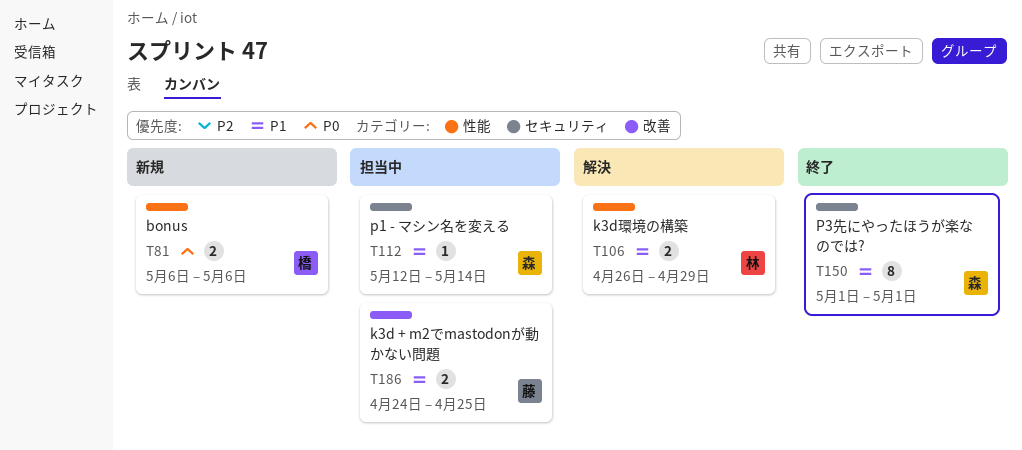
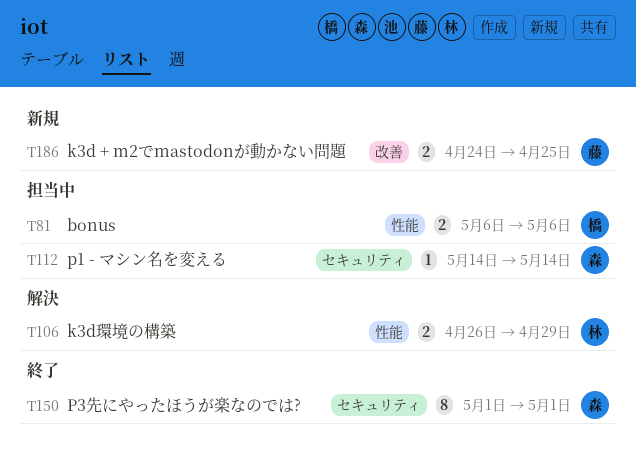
T81, status: 新規 -> 担当中
T112, start: May 12 -> May 14
T186, status: 担当中 -> 新規

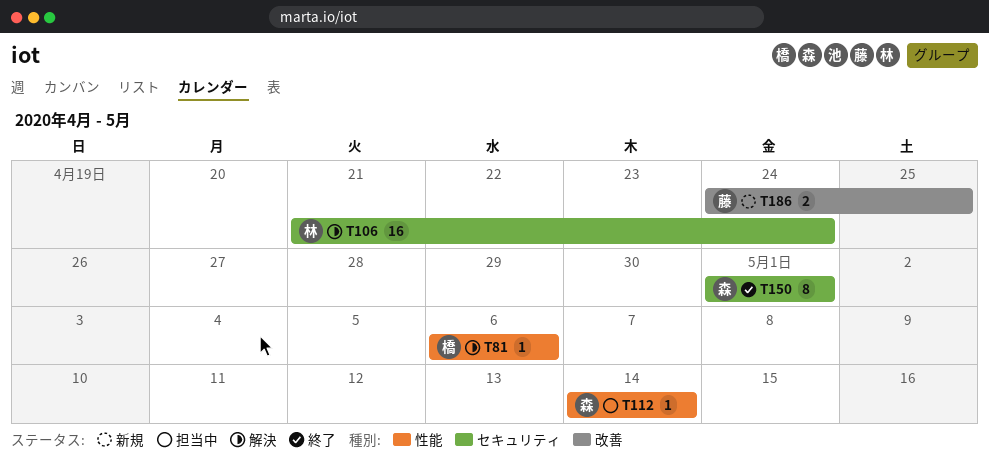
T81, status: 担当中 -> 解決
T81, estimate: 2 -> 1
T106, label: 性能 -> セキュリティ
T106, estimate: 2 -> 16
T106, start: Apr 26 -> Apr 21
T106, due: Apr 29 -> Apr 24
T112, label: セキュリティ -> 性能

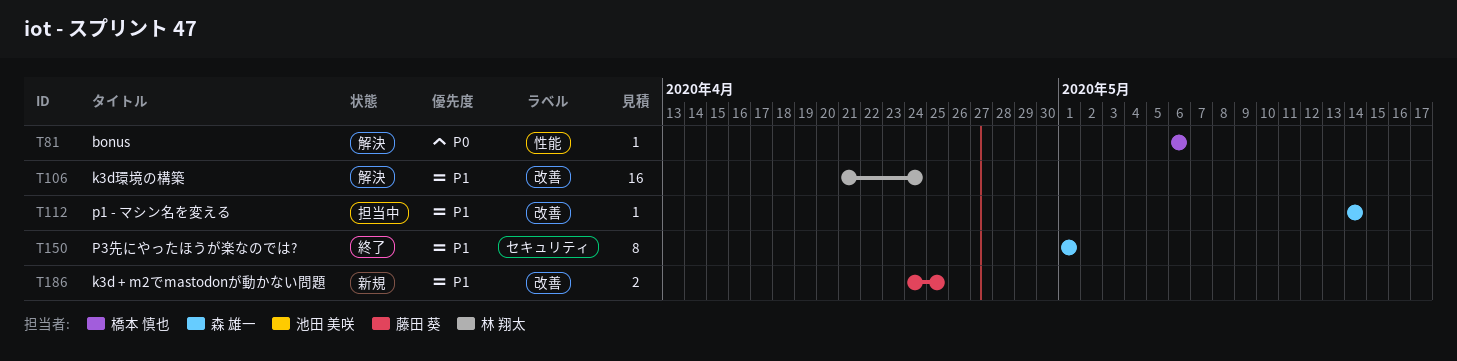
T106, label: セキュリティ -> 改善
T112, label: 性能 -> 改善

